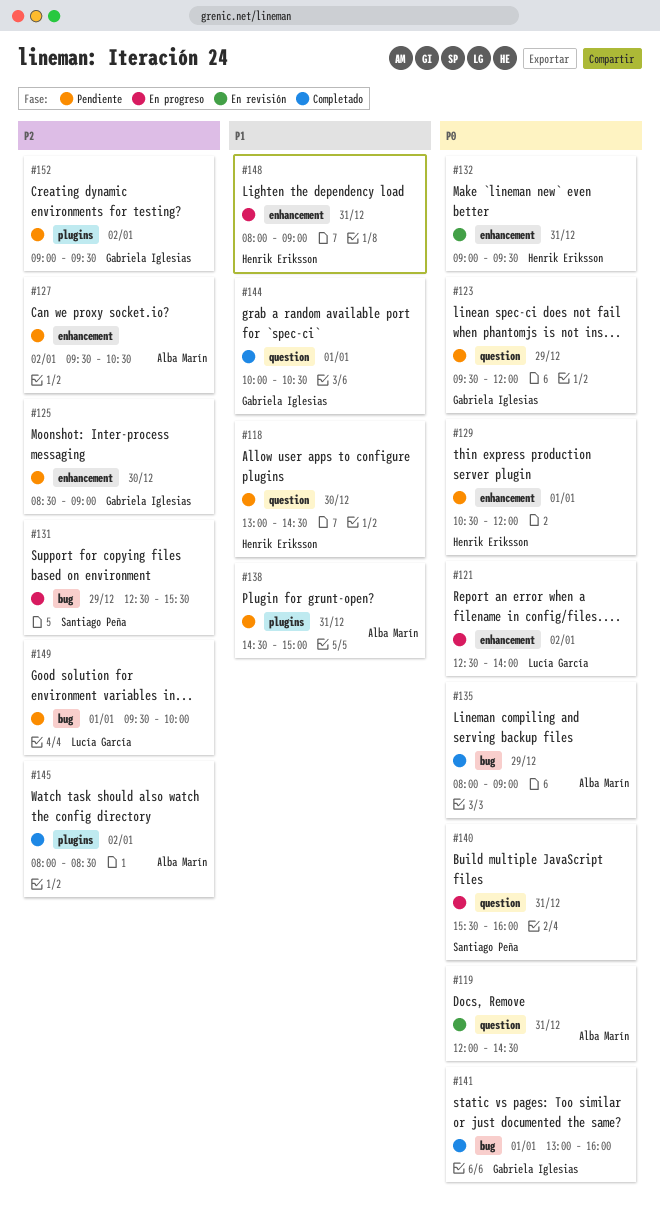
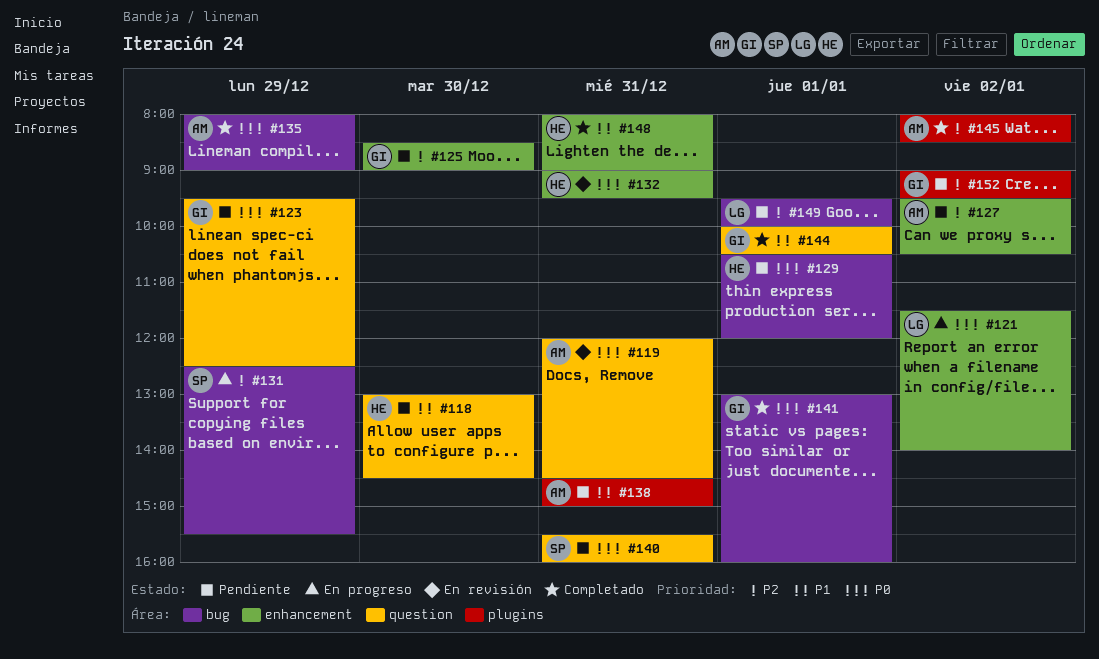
#121, begins: 12:30 -> 11:30
#123, ends: 12:00 -> 12:30
#129, label: enhancement -> bug
#140, status: En progreso -> Pendiente
#148, status: En progreso -> Completado

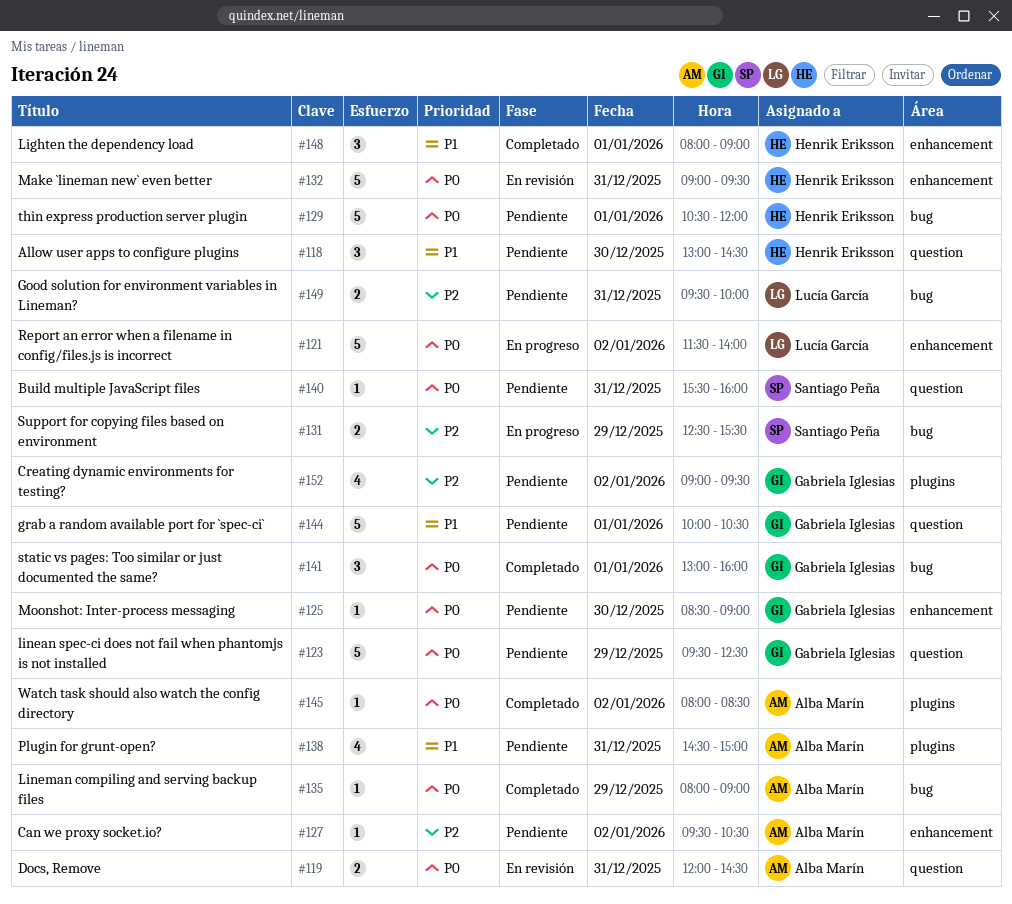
#125, priority: P2 -> P0
#144, status: Completado -> Pendiente
#145, priority: P2 -> P0
#148, day: Dec 31 -> Jan 1
#149, day: Jan 1 -> Dec 31

